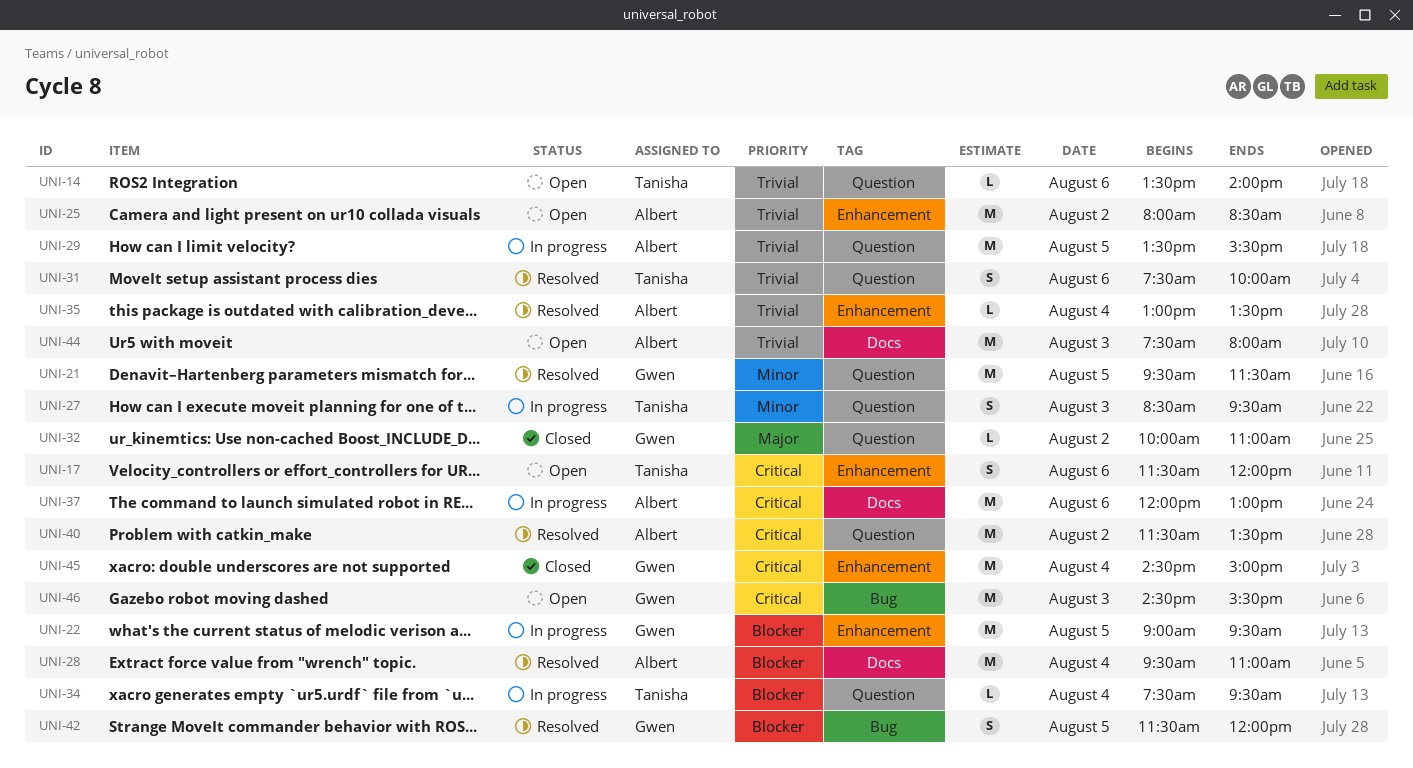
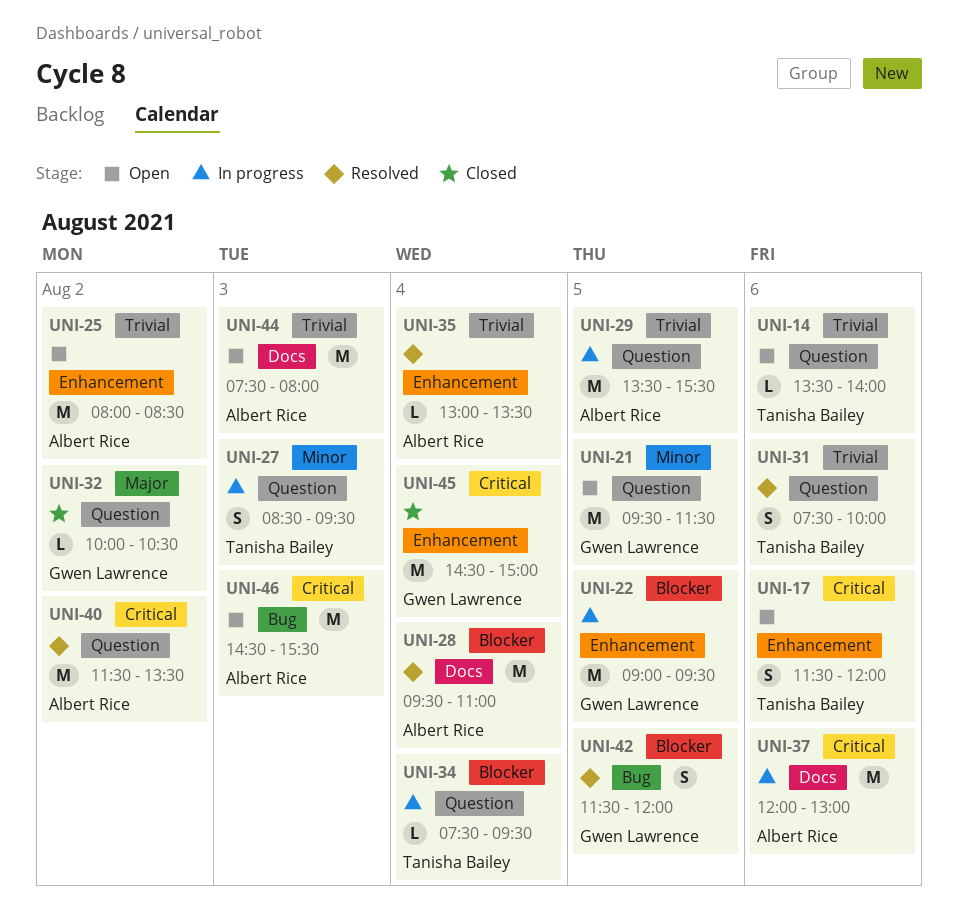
UNI-21, status: Resolved -> Open
UNI-32, ends: 11:00 -> 10:30
UNI-46, owner: Gwen Lawrence -> Albert Rice

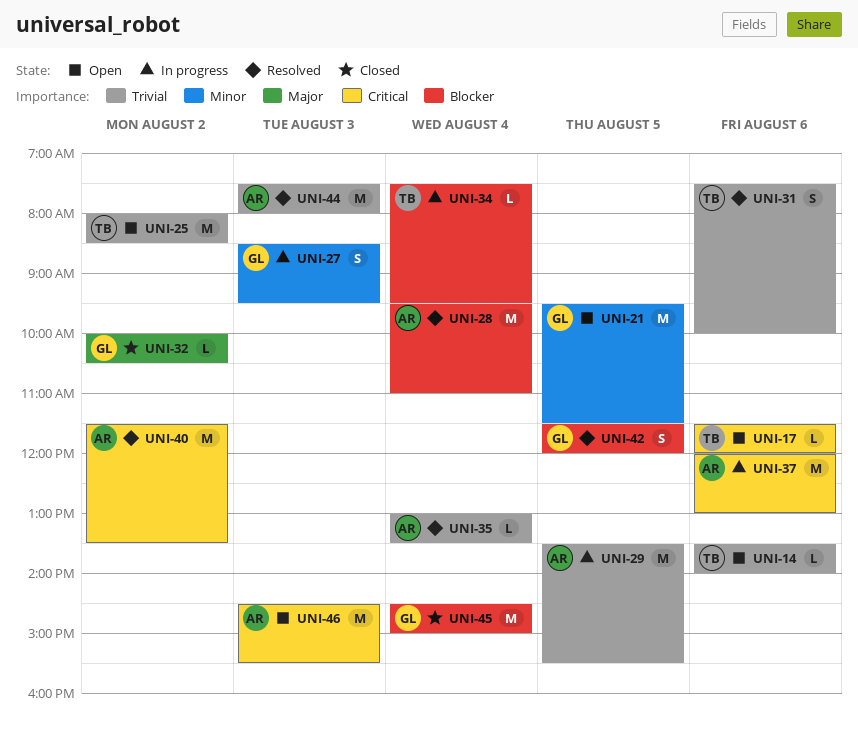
UNI-17, estimate: S -> L
UNI-22: present -> none
UNI-25, owner: Albert Rice -> Tanisha Bailey
UNI-27, owner: Tanisha Bailey -> Gwen Lawrence
UNI-44, status: Open -> Resolved
UNI-45, priority: Critical -> Blocker

